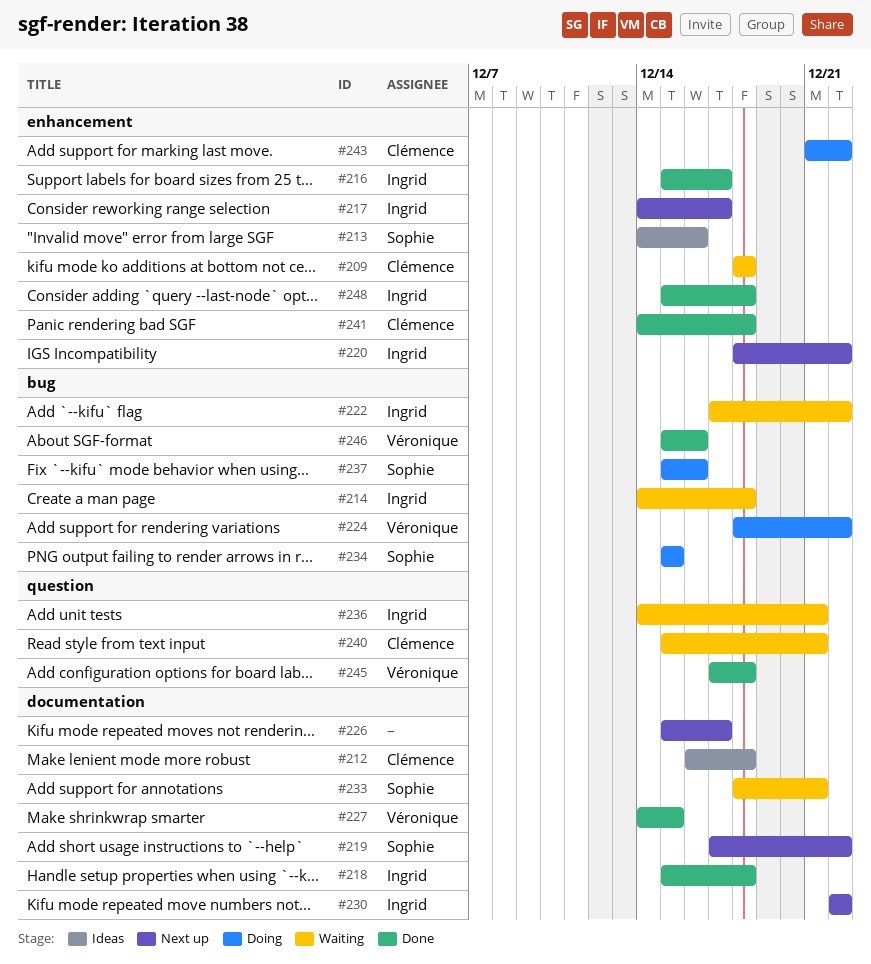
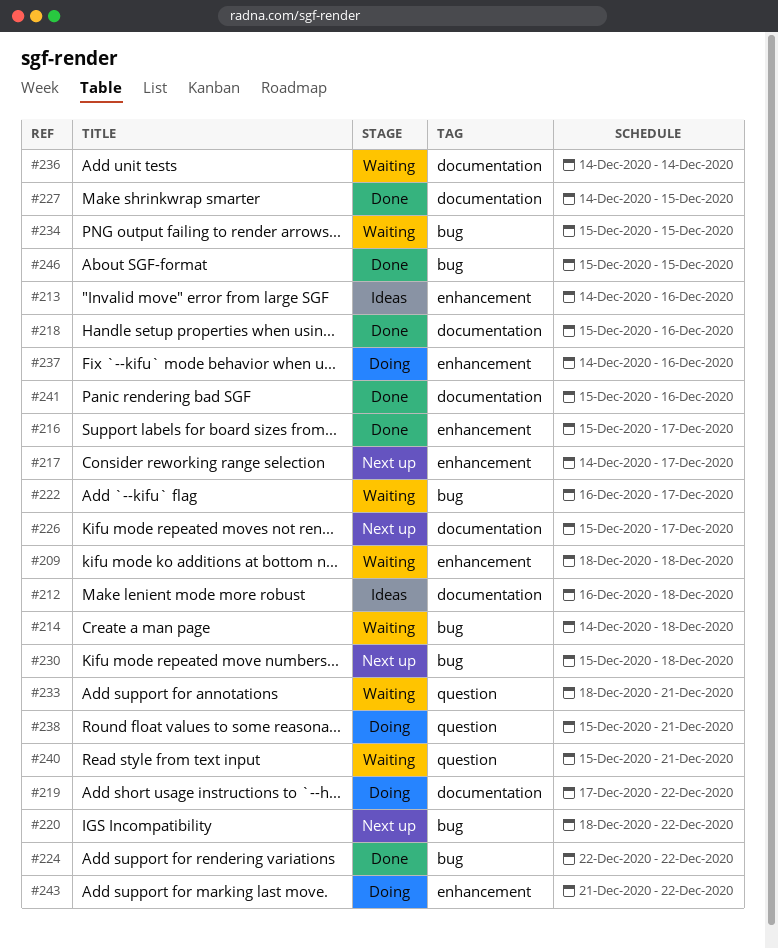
#218, due: Dec 18 -> Dec 16
#219, status: Next up -> Doing
#220, label: enhancement -> bug
#222, start: Dec 17 -> Dec 16
#222, due: Dec 22 -> Dec 17
#224, status: Doing -> Done
#224, start: Dec 18 -> Dec 22
#230, label: documentation -> bug
#230, start: Dec 22 -> Dec 15
#230, due: Dec 22 -> Dec 18
#233, label: documentation -> question
#234, status: Doing -> Waiting
#236, label: question -> documentation
#236, due: Dec 21 -> Dec 14
#237, label: bug -> enhancement
#237, start: Dec 15 -> Dec 14
#238: none -> present
#241, label: enhancement -> documentation
#241, start: Dec 14 -> Dec 15
#241, due: Dec 18 -> Dec 16
#245: present -> none
#246, due: Dec 16 -> Dec 15
#248: present -> none

